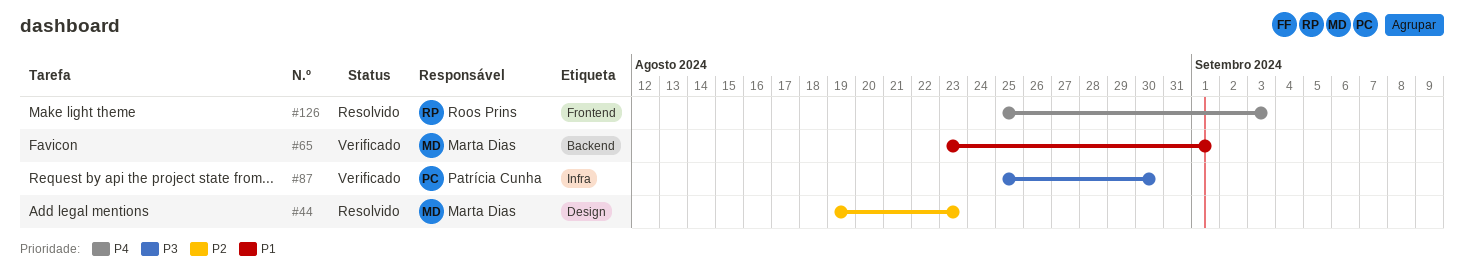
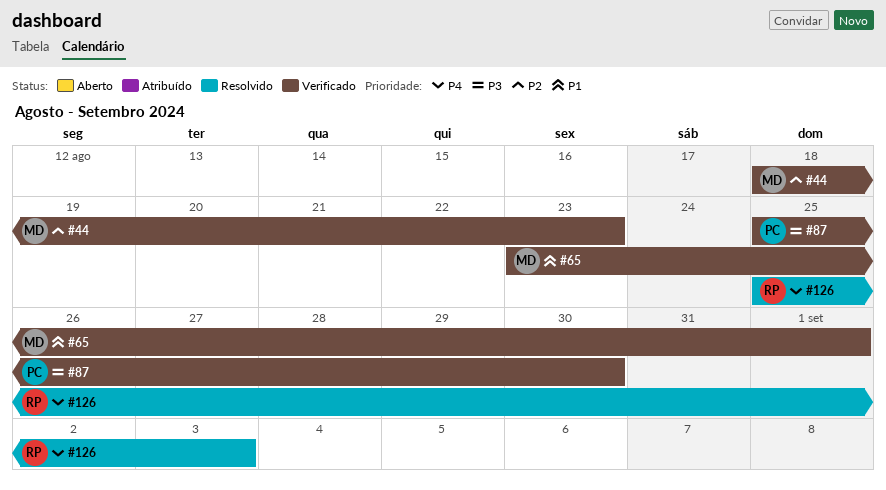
#44, status: Resolvido -> Verificado
#44, start: Aug 19 -> Aug 18

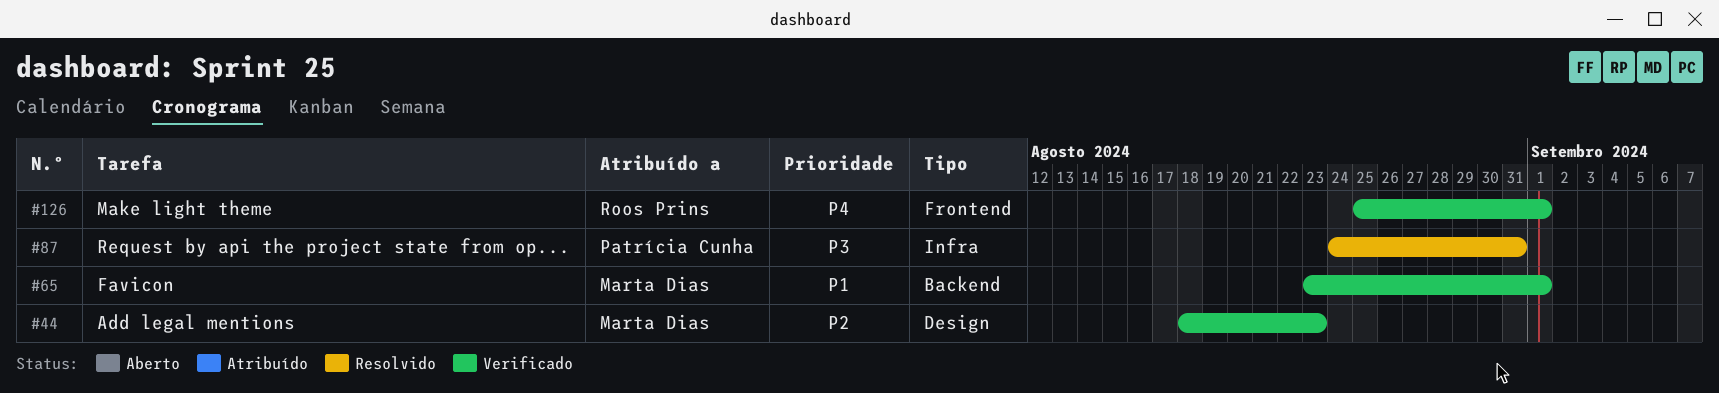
#87, status: Verificado -> Resolvido
#87, start: Aug 25 -> Aug 24
#87, due: Aug 30 -> Aug 31
#126, status: Resolvido -> Verificado
#126, due: Sep 3 -> Sep 1

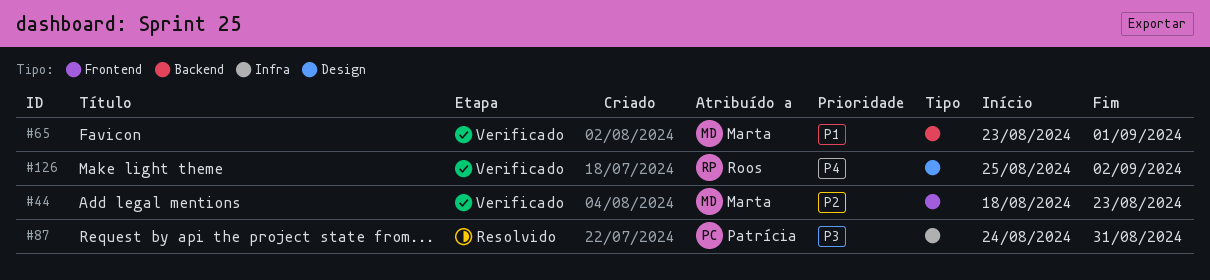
#44, label: Design -> Frontend
#126, label: Frontend -> Design
#126, due: Sep 1 -> Sep 2

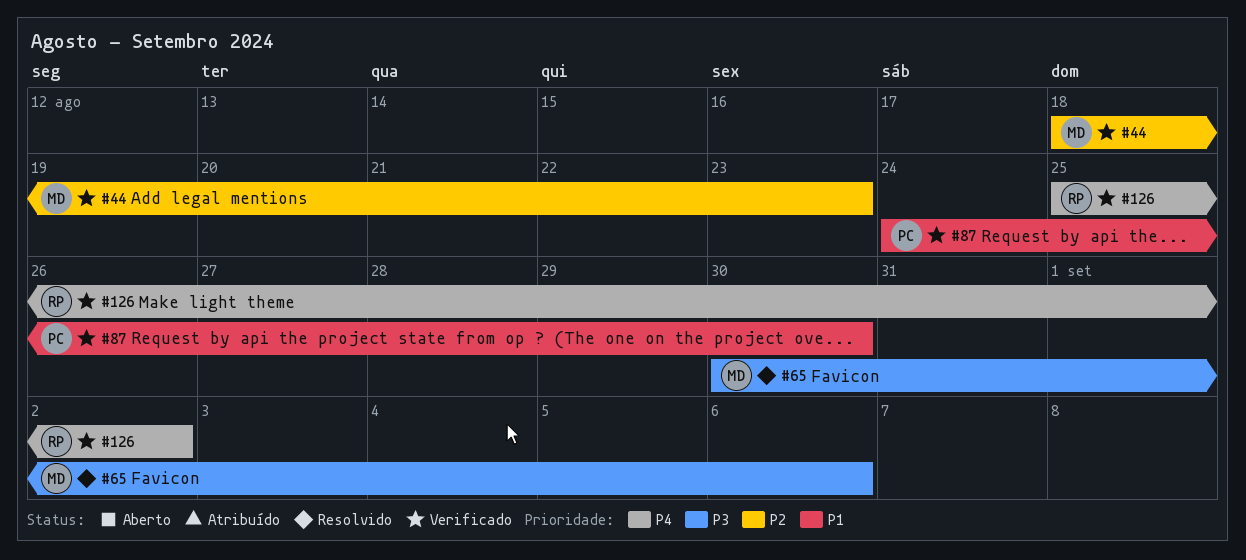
#65, status: Verificado -> Resolvido
#65, priority: P1 -> P3
#65, start: Aug 23 -> Aug 30
#65, due: Sep 1 -> Sep 6
#87, status: Resolvido -> Verificado
#87, priority: P3 -> P1
#87, due: Aug 31 -> Aug 30

